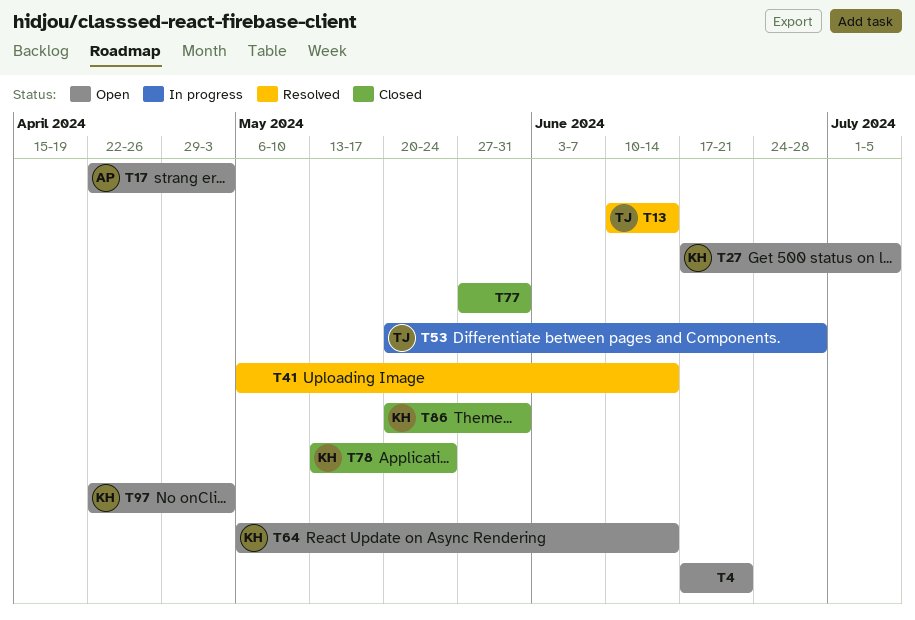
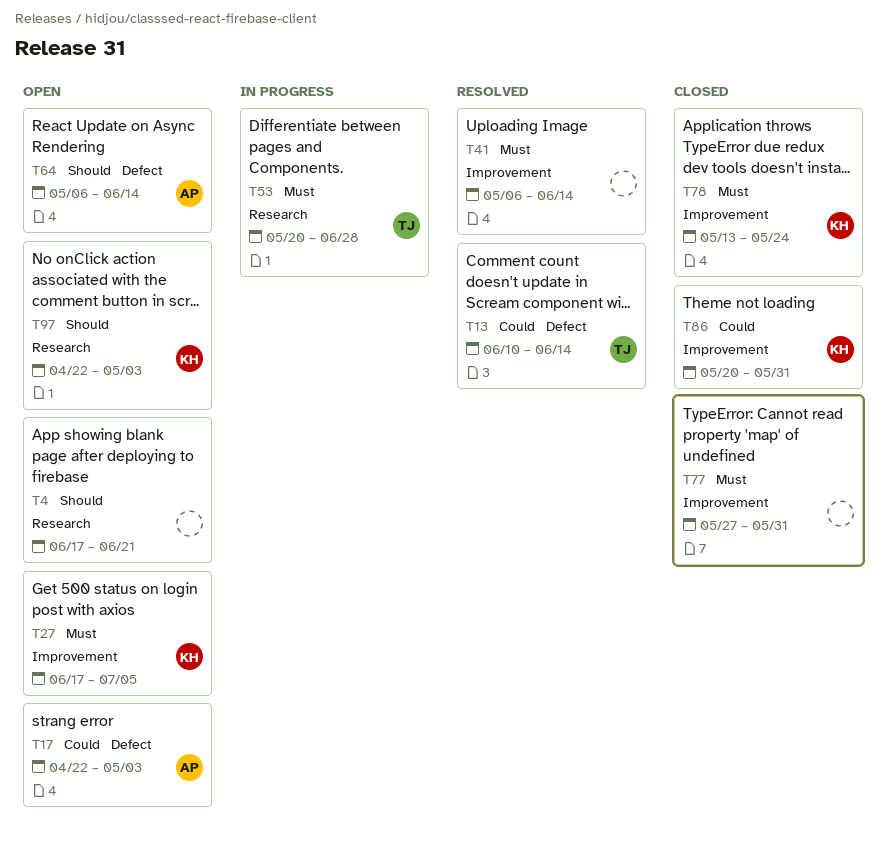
T64, owner: KH -> AP

